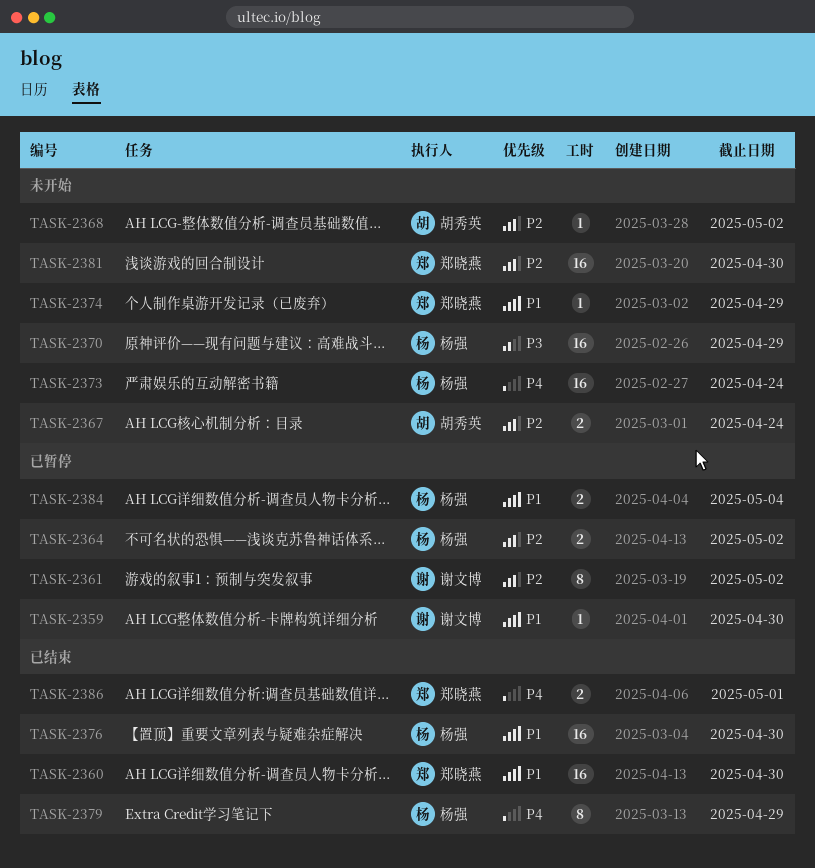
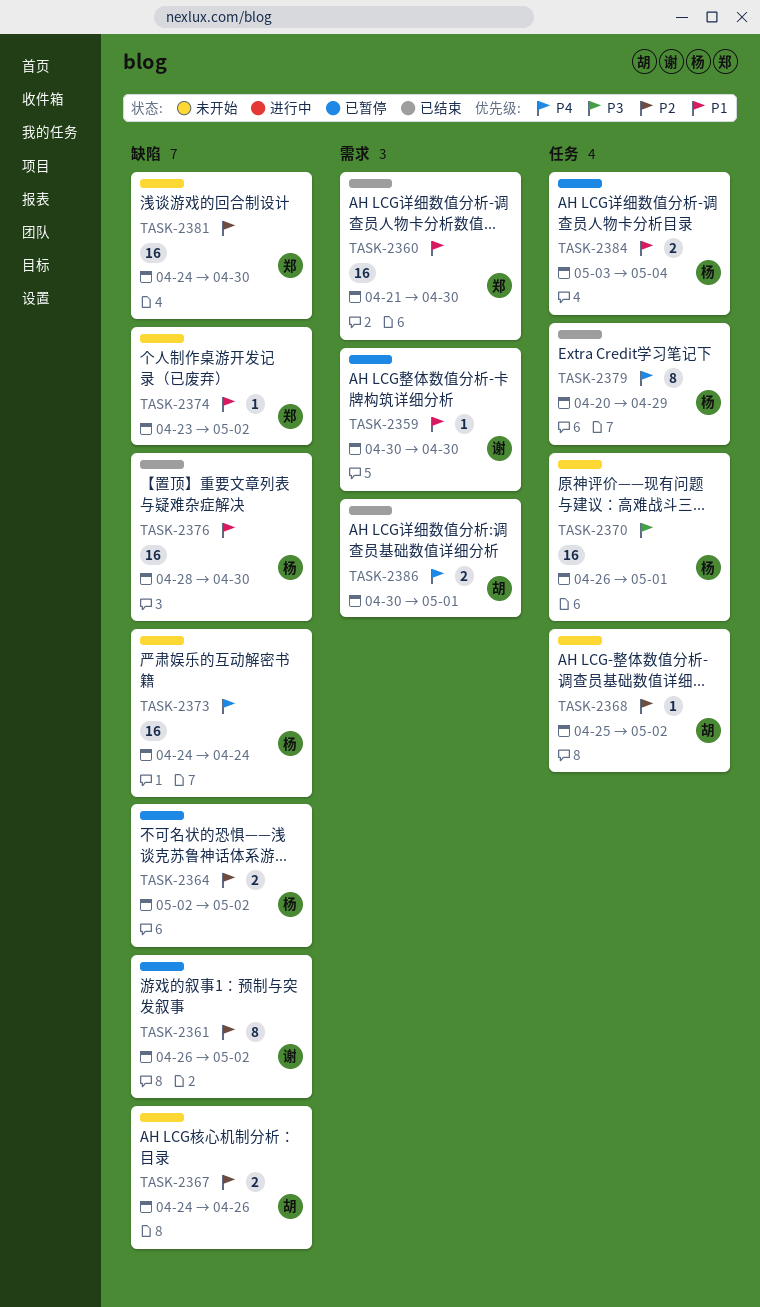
TASK-2367, due: Apr 24 -> Apr 26
TASK-2370, due: Apr 29 -> May 1
TASK-2374, due: Apr 29 -> May 2
TASK-2386, owner: 郑晓燕 -> 胡秀英

